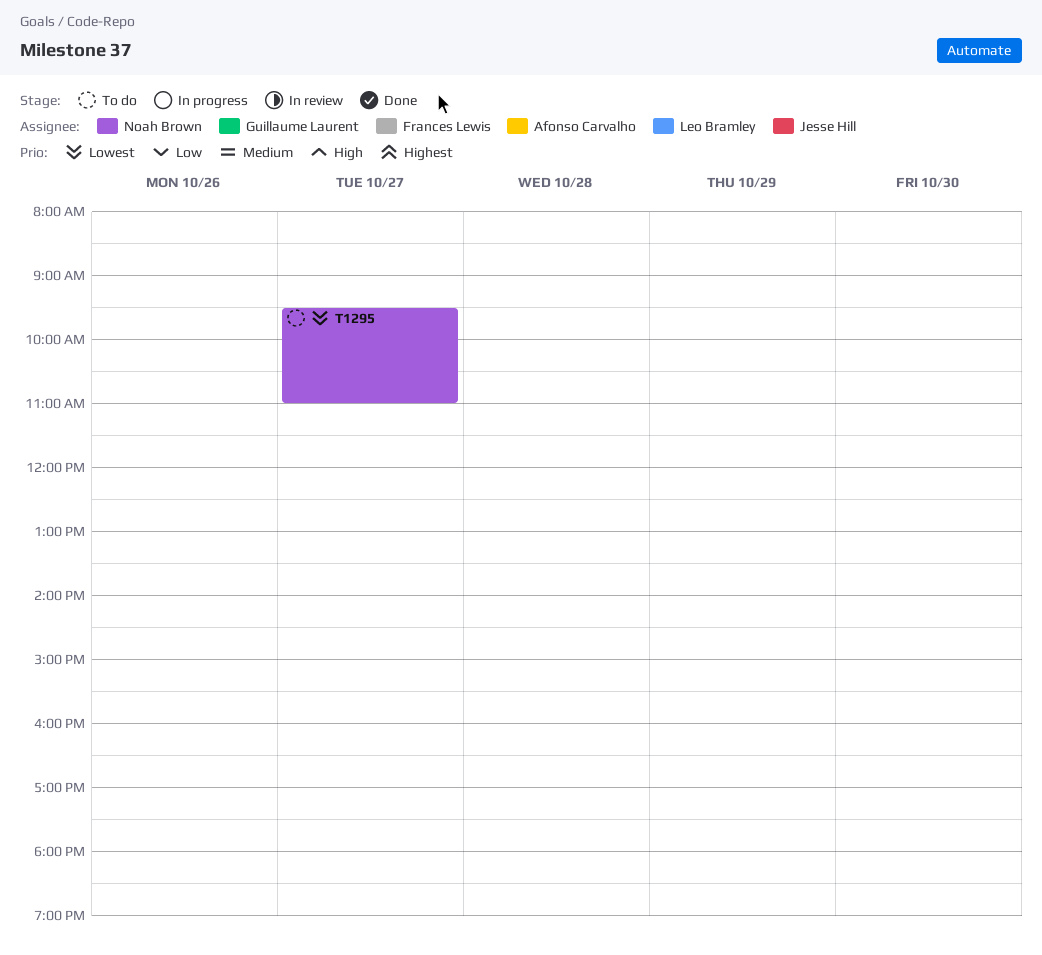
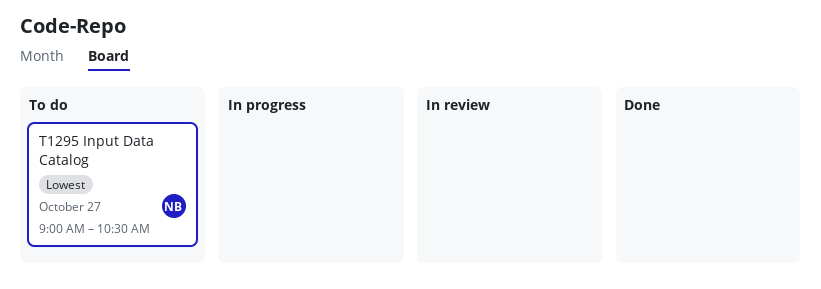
T1295, begins: 09:30 -> 09:00
T1295, ends: 11:00 -> 10:30

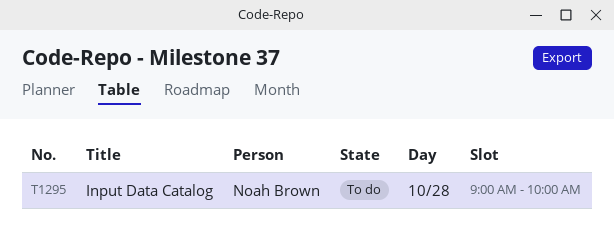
T1295, day: Oct 27 -> Oct 28
T1295, ends: 10:30 -> 10:00

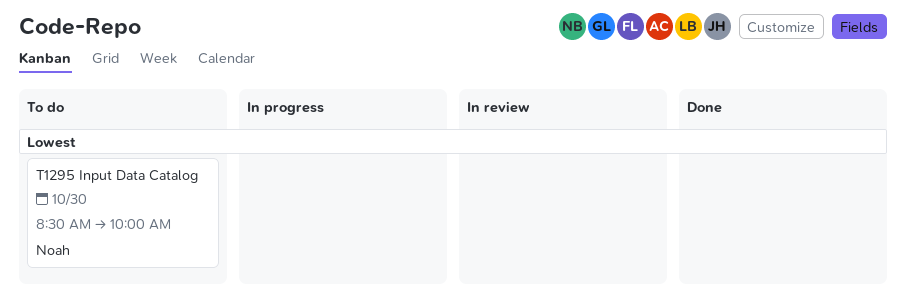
T1295, day: Oct 28 -> Oct 30
T1295, begins: 09:00 -> 08:30

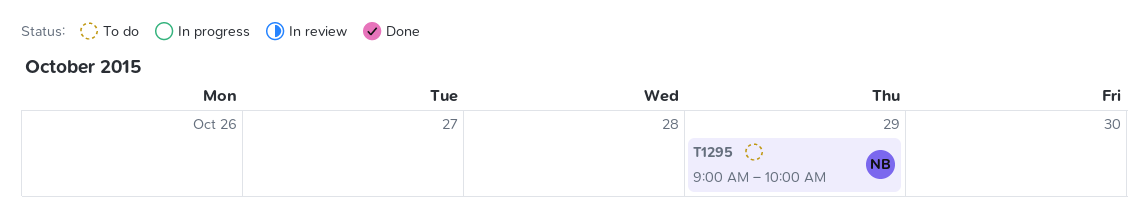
T1295, day: Oct 30 -> Oct 29
T1295, begins: 08:30 -> 09:00

